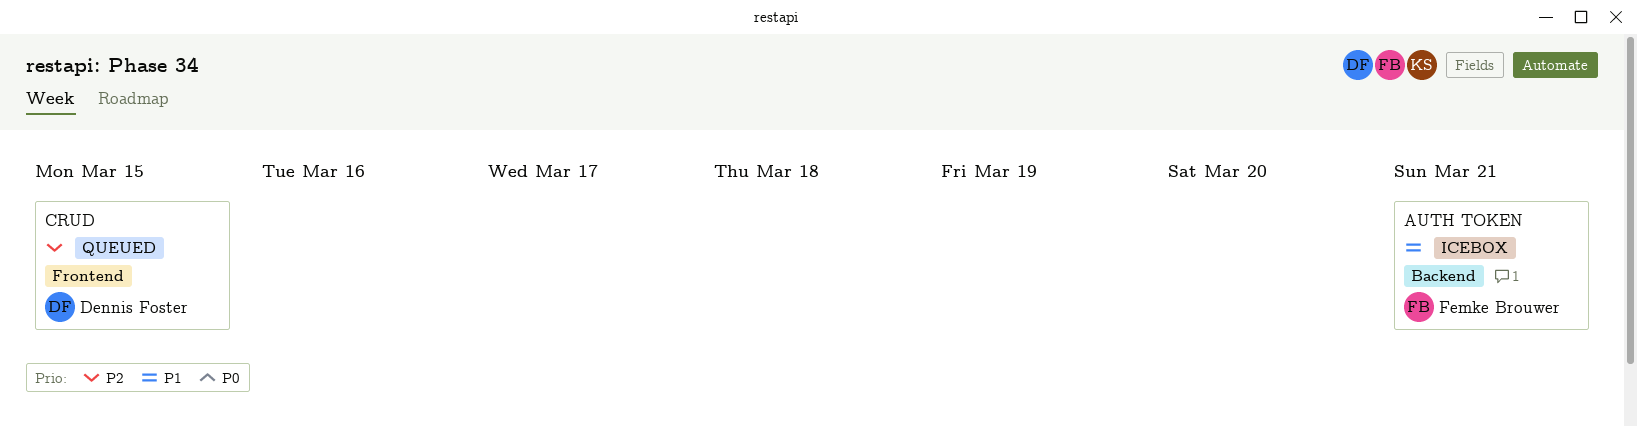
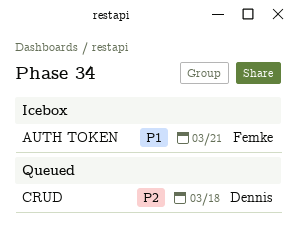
CRUD, due: Mar 15 -> Mar 18

